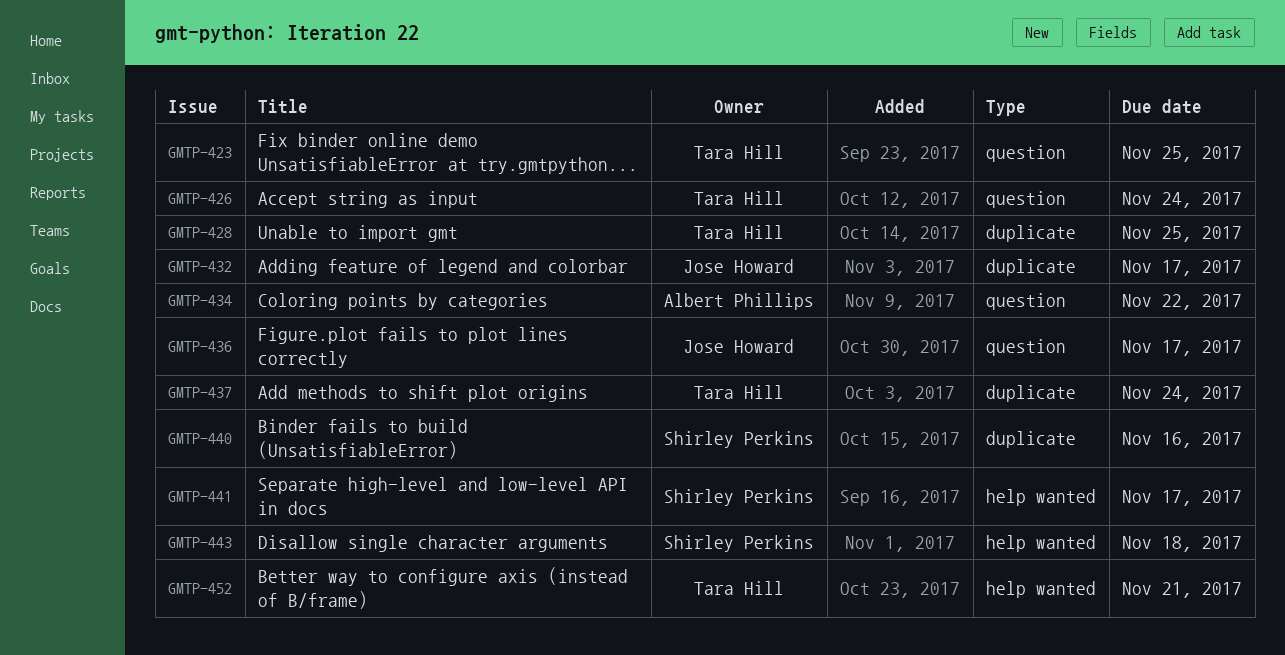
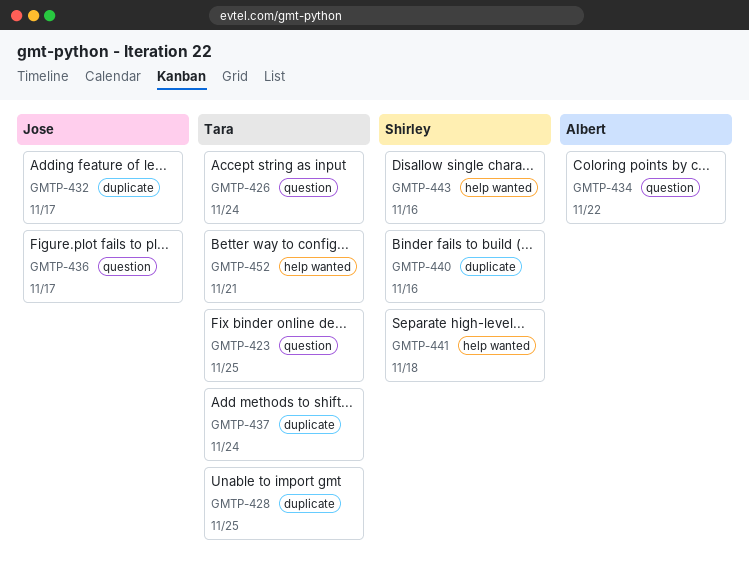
GMTP-441, due: Nov 17 -> Nov 18
GMTP-443, due: Nov 18 -> Nov 16

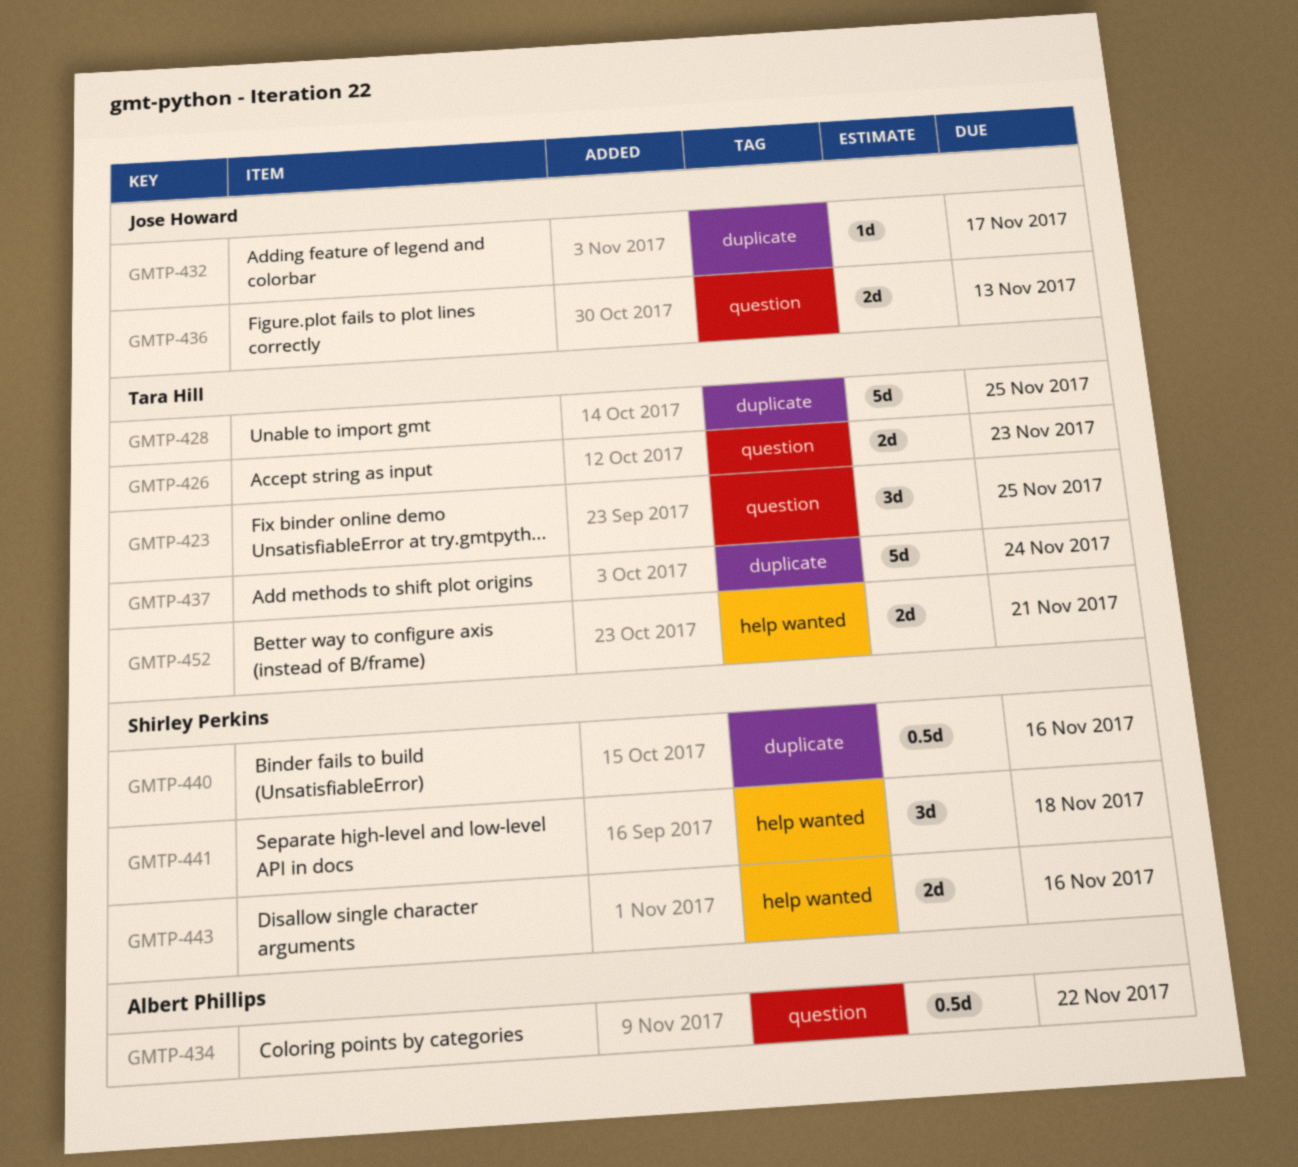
GMTP-426, due: Nov 24 -> Nov 23
GMTP-436, due: Nov 17 -> Nov 13

